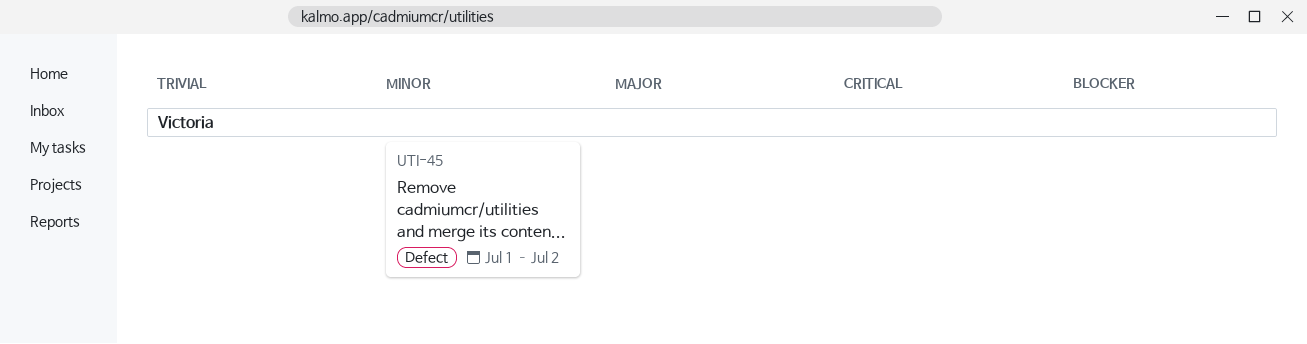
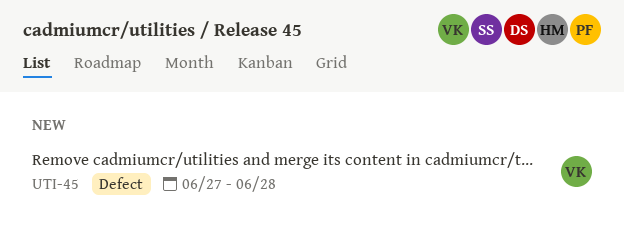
UTI-45, start: Jul 1 -> Jun 27
UTI-45, due: Jul 2 -> Jun 28

